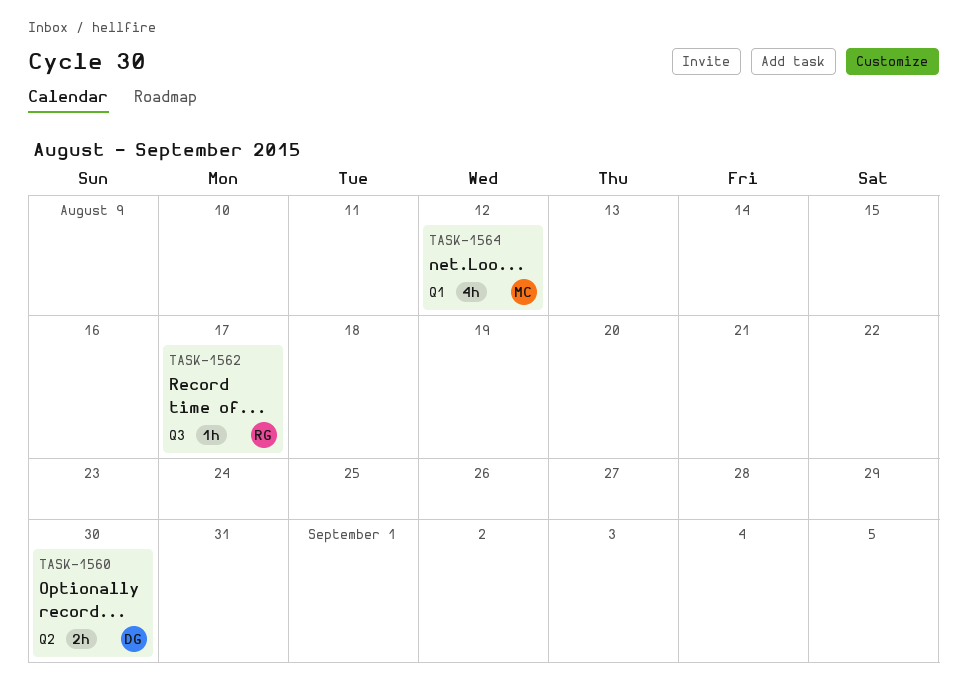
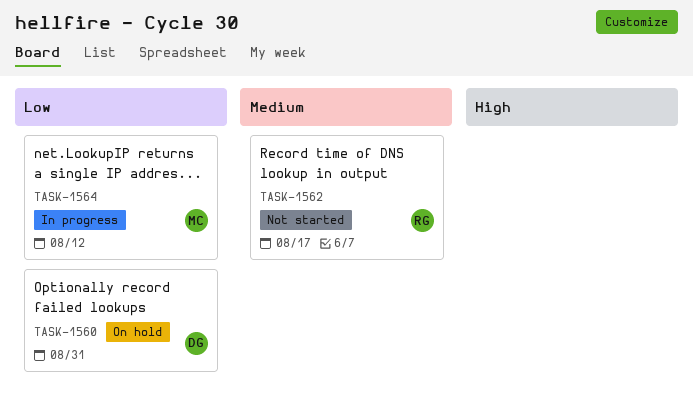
TASK-1560, due: Aug 30 -> Aug 31

